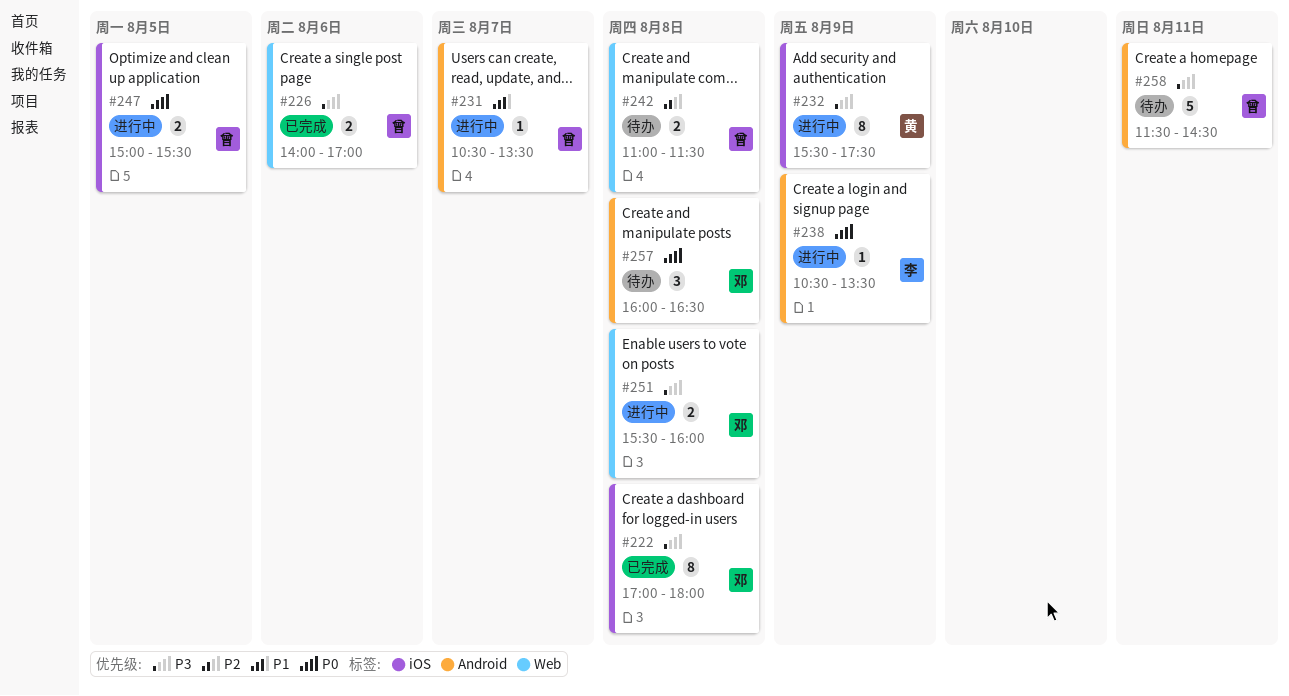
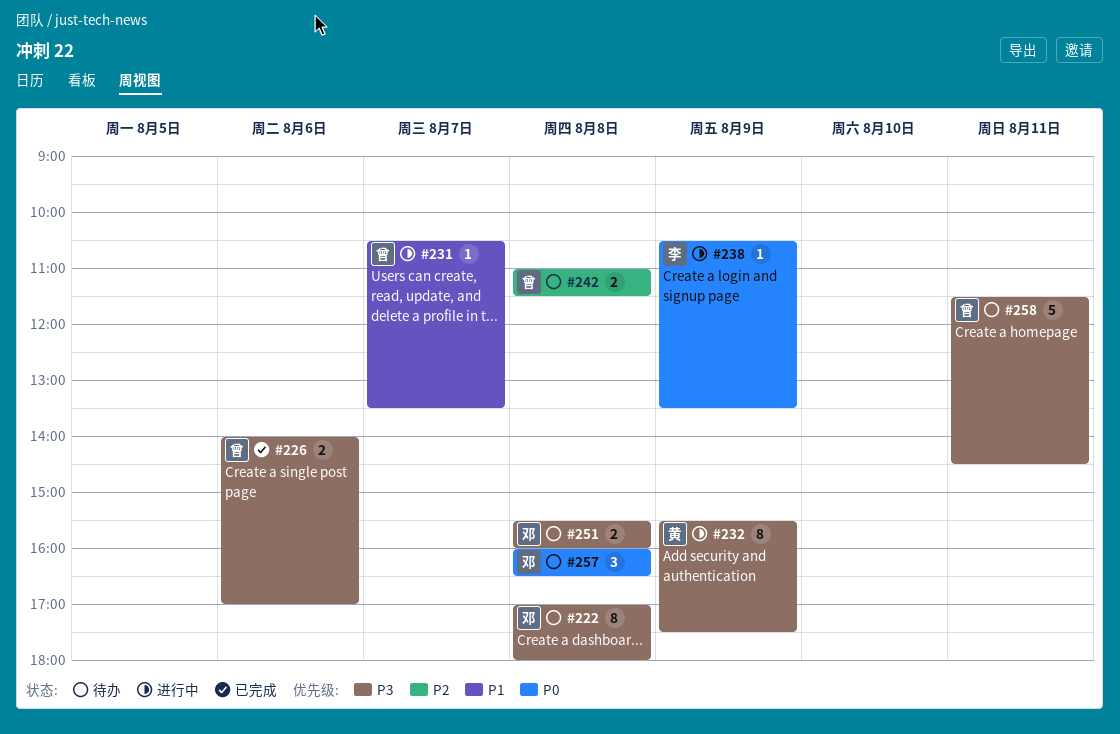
#222, status: 已完成 -> 待办
#247: present -> none
#251, status: 进行中 -> 待办

